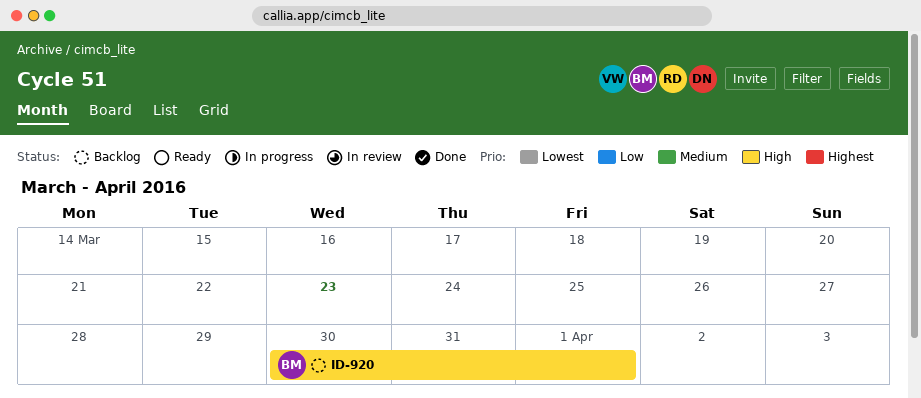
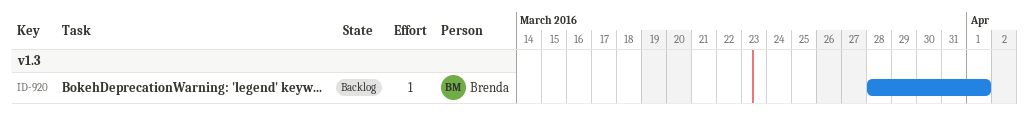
ID-920, start: Mar 30 -> Mar 28

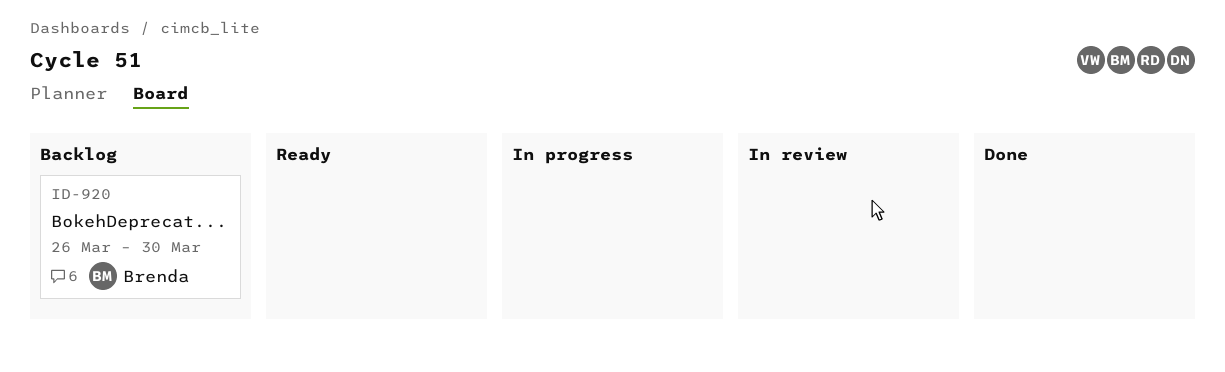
ID-920, start: Mar 28 -> Mar 26
ID-920, due: Apr 1 -> Mar 30

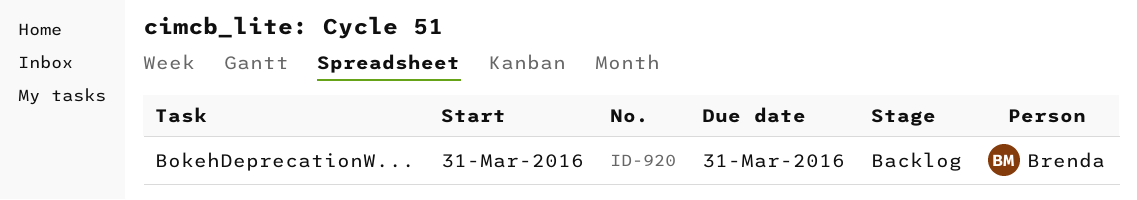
ID-920, start: Mar 26 -> Mar 31
ID-920, due: Mar 30 -> Mar 31

